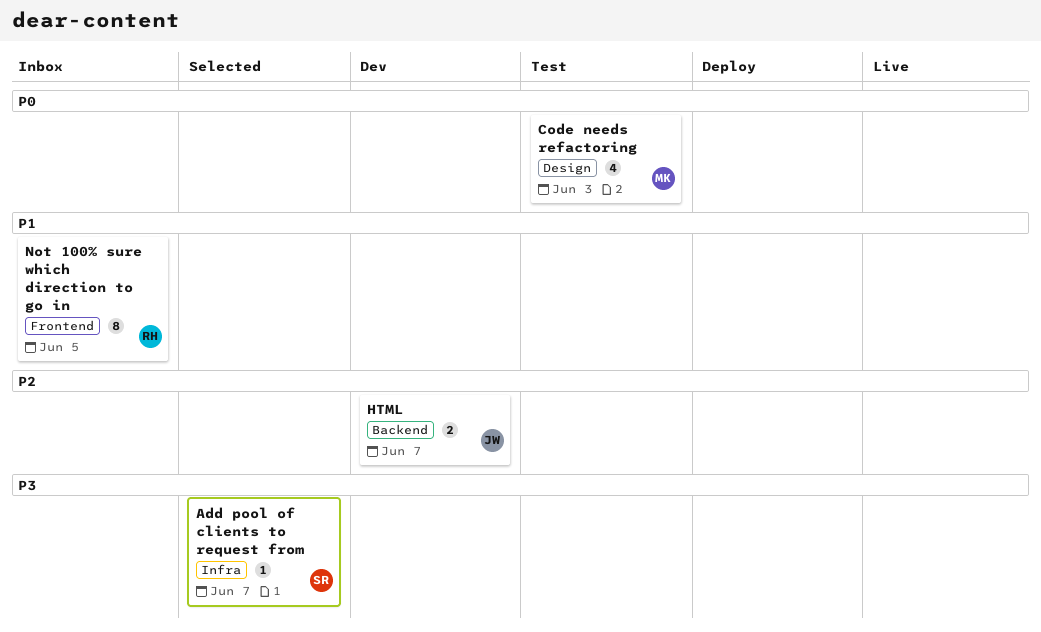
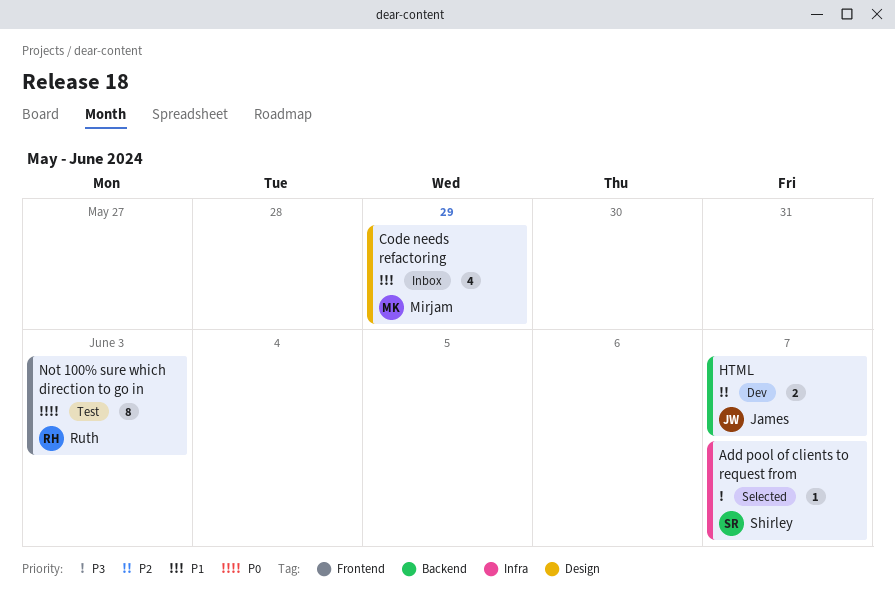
Code needs refactoring, status: Test -> Inbox
Code needs refactoring, priority: P0 -> P1
Code needs refactoring, due: Jun 3 -> May 29
Not 100% sure which direction to go in, status: Inbox -> Test
Not 100% sure which direction to go in, priority: P1 -> P0
Not 100% sure which direction to go in, due: Jun 5 -> Jun 3

